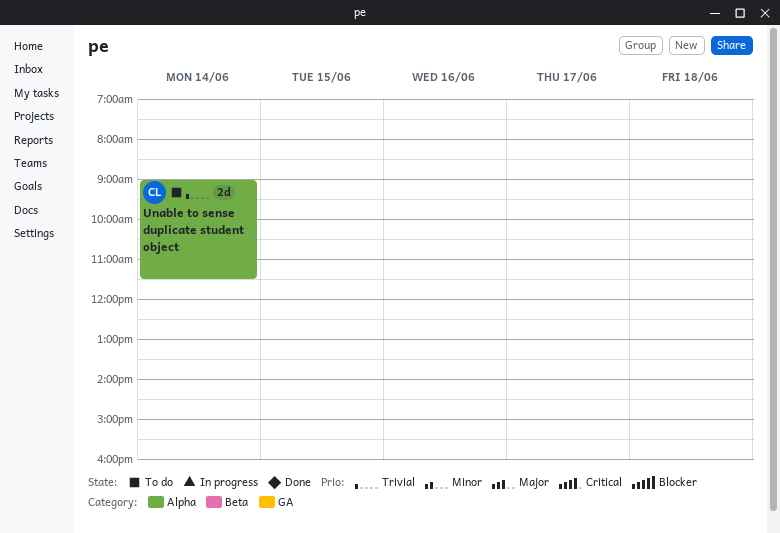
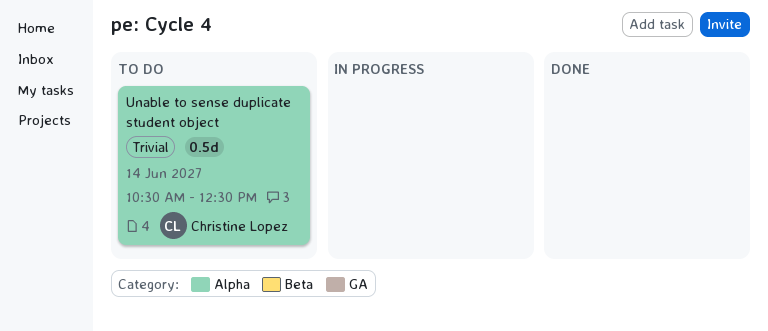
Unable to sense duplicate student object, estimate: 2d -> 0.5d
Unable to sense duplicate student object, begins: 09:00 -> 10:30
Unable to sense duplicate student object, ends: 11:30 -> 12:30

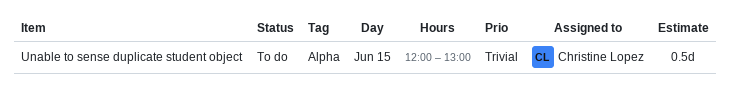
Unable to sense duplicate student object, day: Jun 14 -> Jun 15
Unable to sense duplicate student object, begins: 10:30 -> 12:00
Unable to sense duplicate student object, ends: 12:30 -> 13:00

